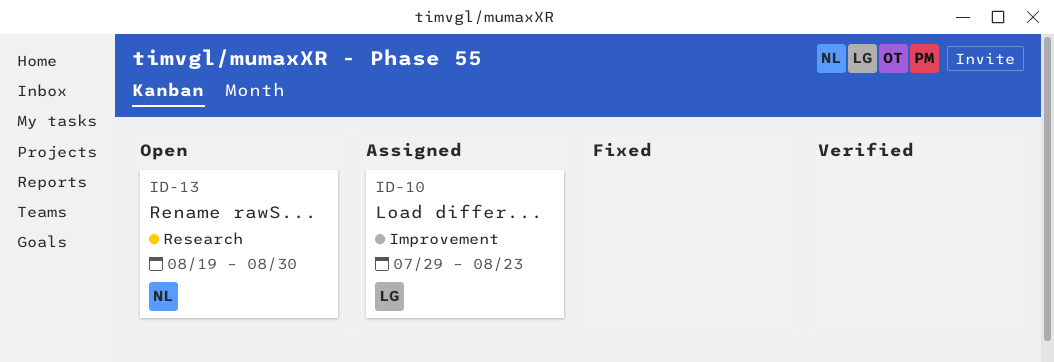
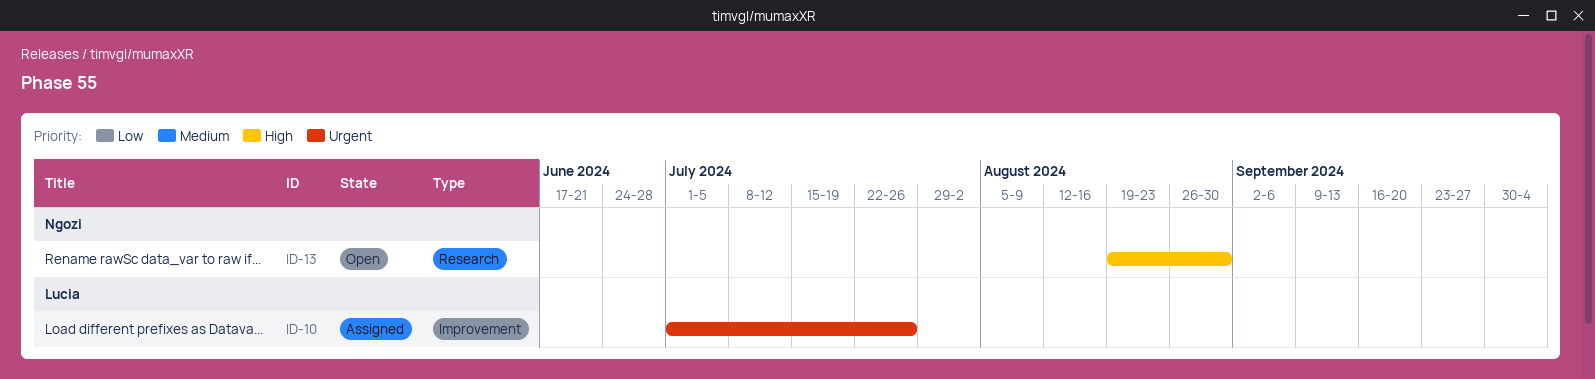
ID-10, start: Jul 29 -> Jul 1
ID-10, due: Aug 23 -> Jul 26

